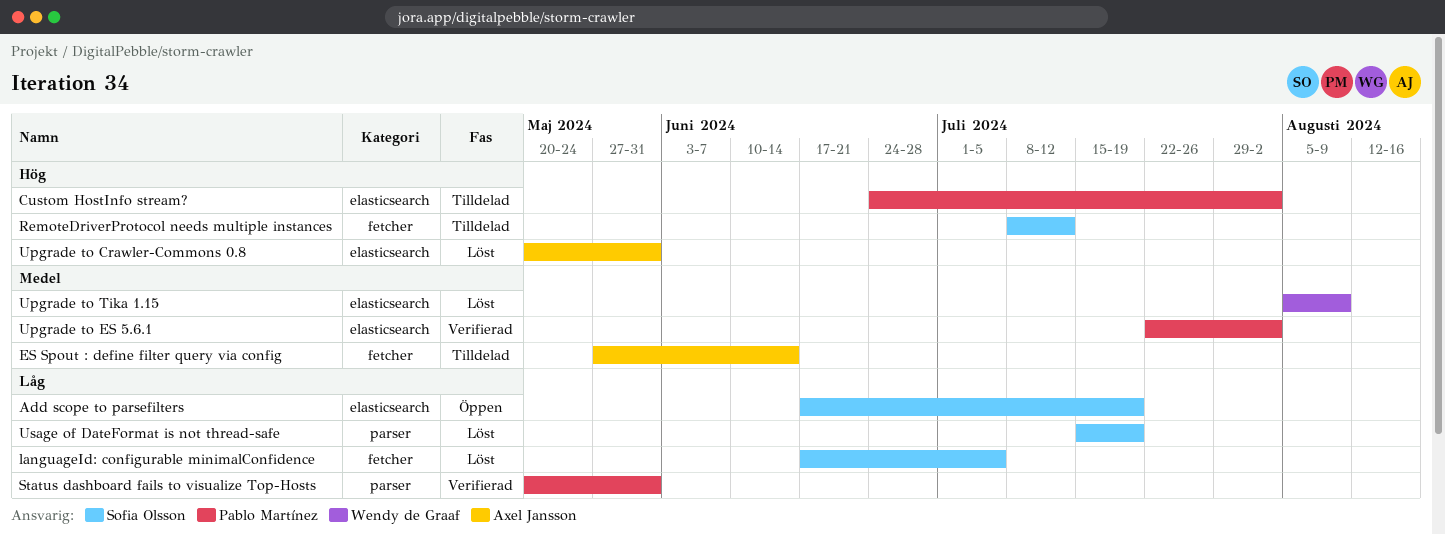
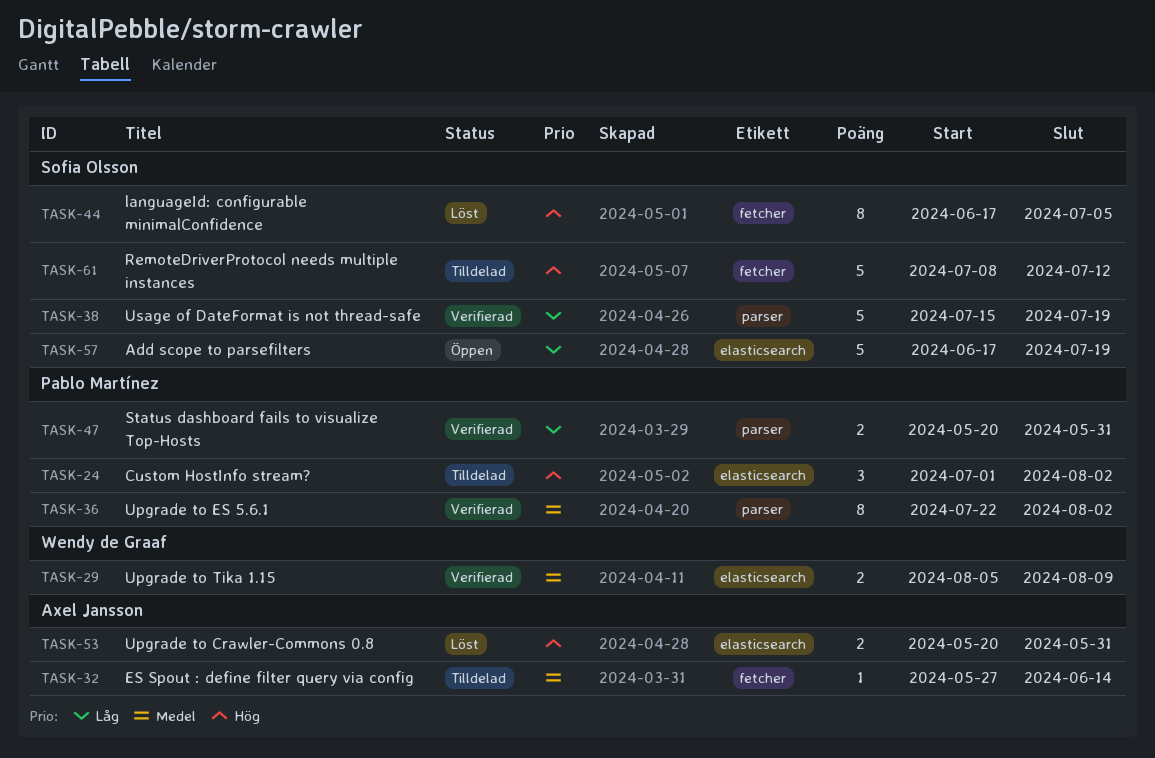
Custom HostInfo stream?, start: Jun 24 -> Jul 1
languageId: configurable minimalConfidence, priority: Låg -> Hög
Upgrade to ES 5.6.1, label: elasticsearch -> parser
Upgrade to Tika 1.15, status: Löst -> Verifierad
Usage of DateFormat is not thread-safe, status: Löst -> Verifierad

